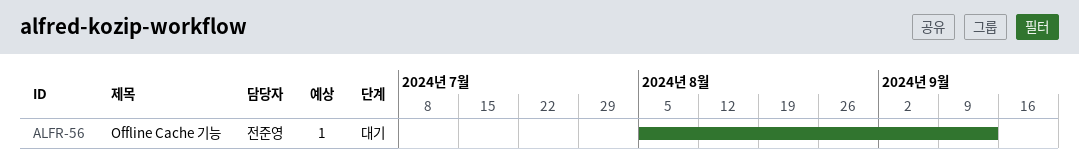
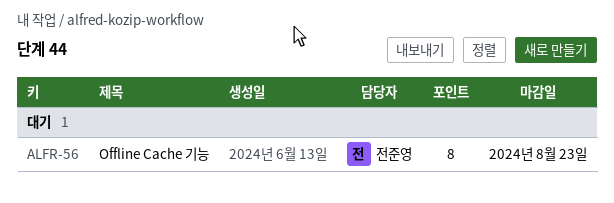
ALFR-56, estimate: 1 -> 8
ALFR-56, due: Sep 13 -> Aug 23

